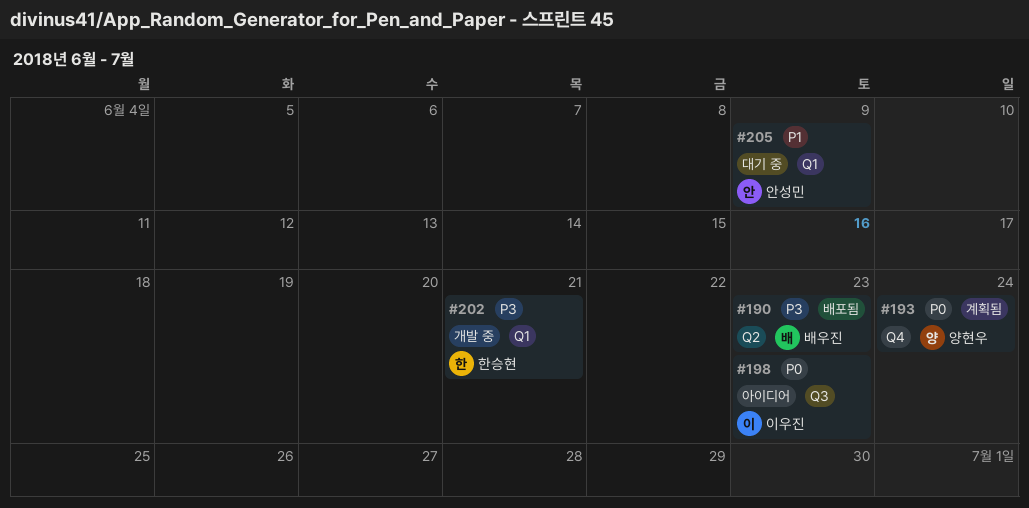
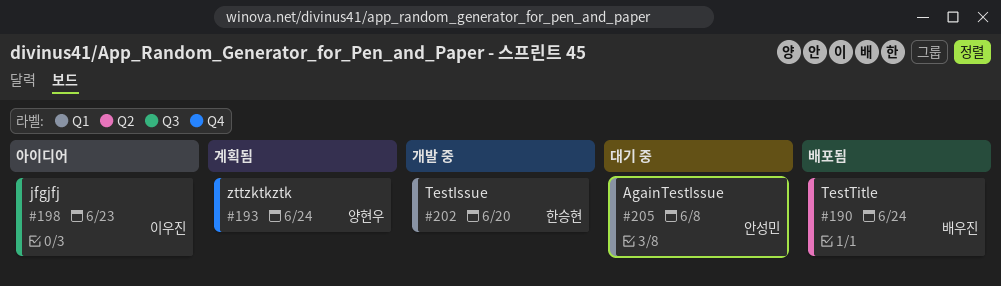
#190, due: Jun 23 -> Jun 24
#202, due: Jun 21 -> Jun 20
#205, due: Jun 9 -> Jun 8

